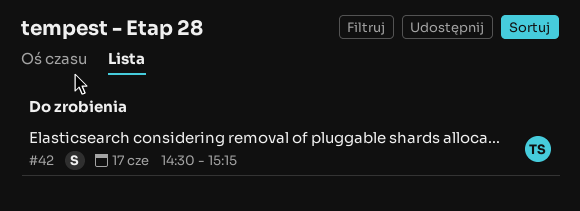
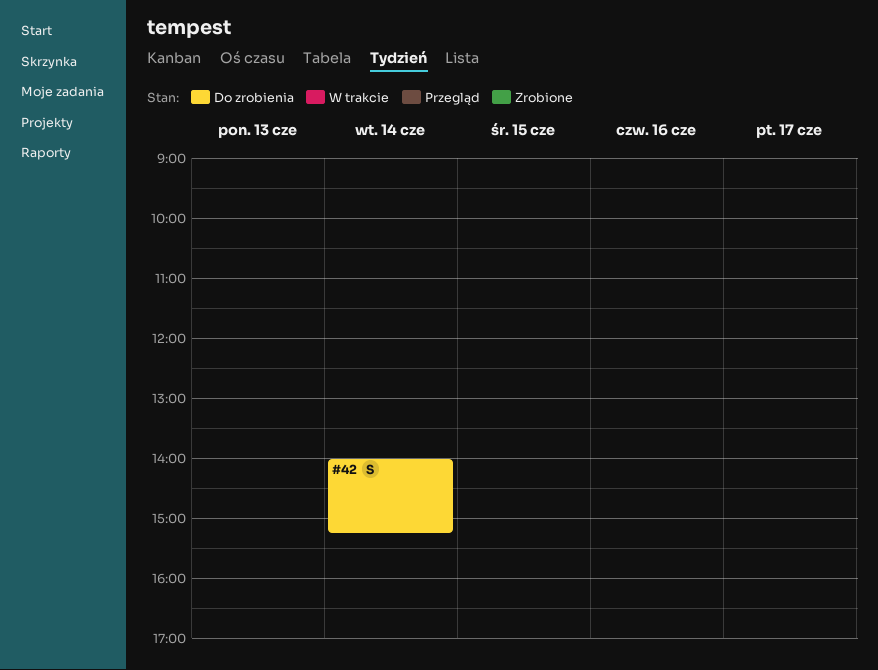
#42, day: Jun 17 -> Jun 14
#42, begins: 14:30 -> 14:00

